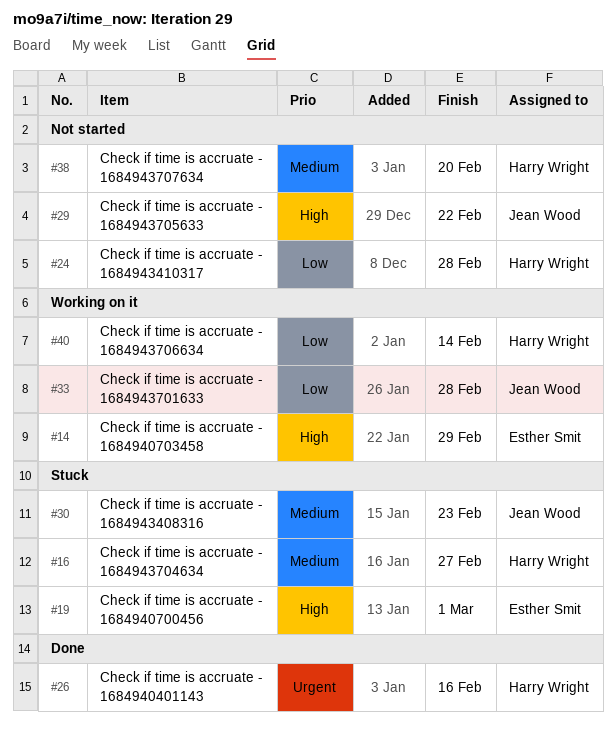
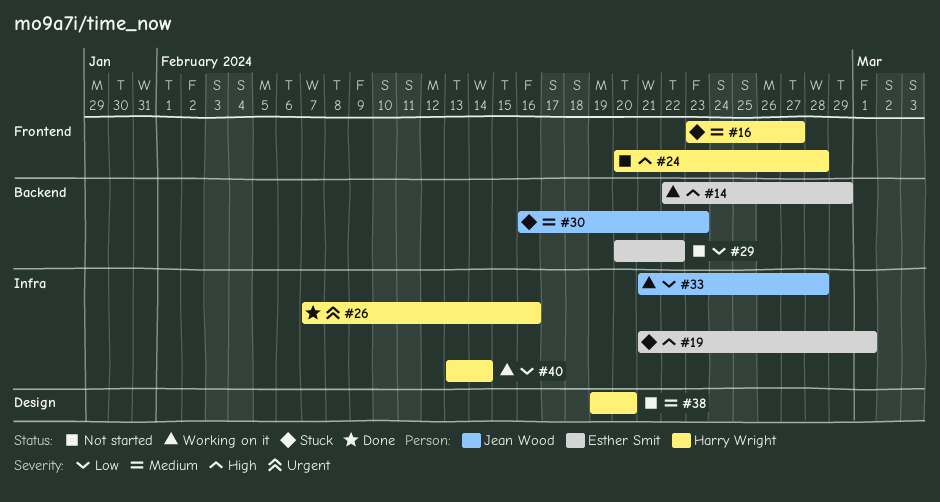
#24, priority: Low -> High
#29, owner: Jean Wood -> Esther Smit
#29, priority: High -> Low

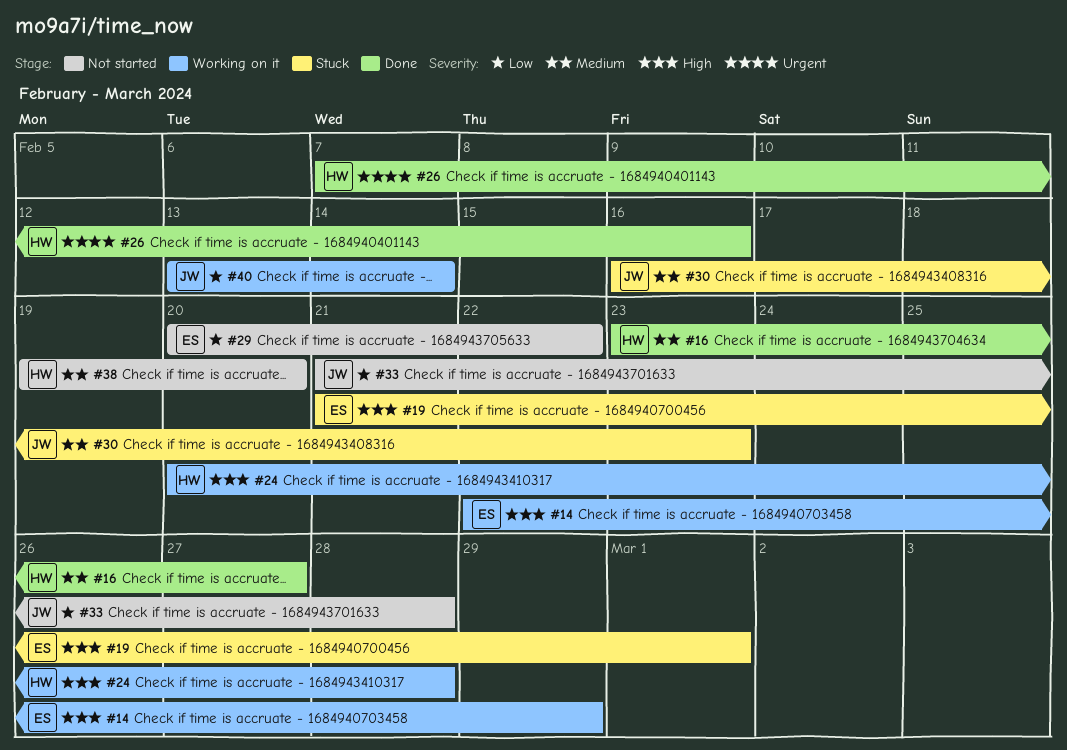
#16, status: Stuck -> Done
#24, status: Not started -> Working on it
#33, status: Working on it -> Not started
#40, owner: Harry Wright -> Jean Wood

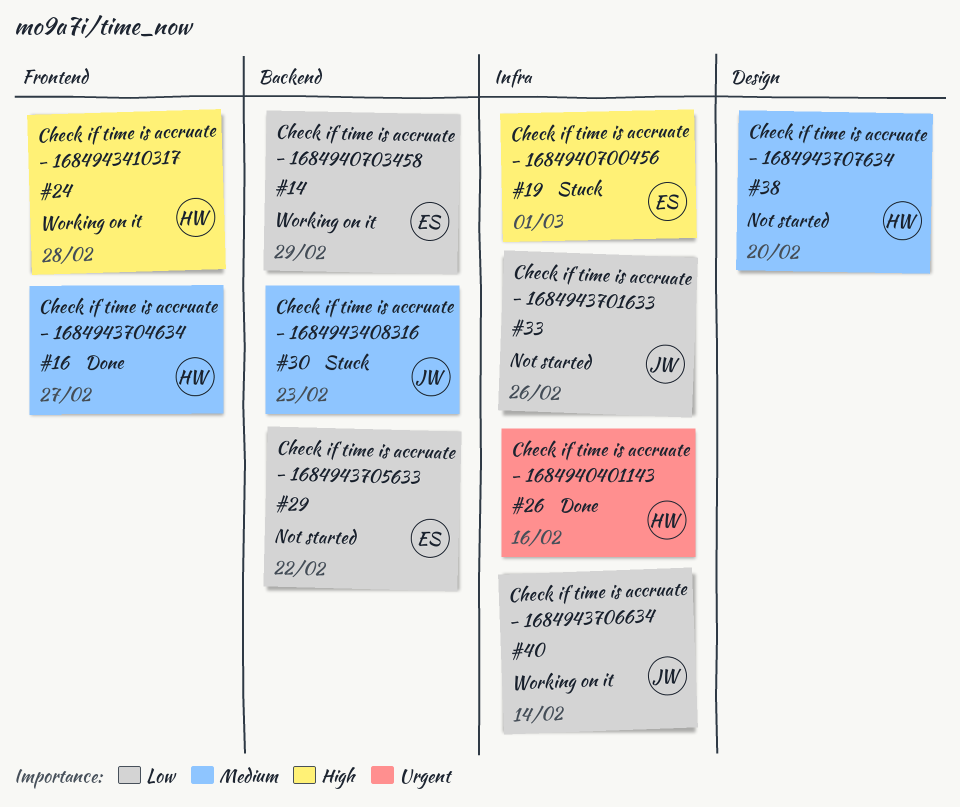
#14, priority: High -> Low
#33, due: Feb 28 -> Feb 26

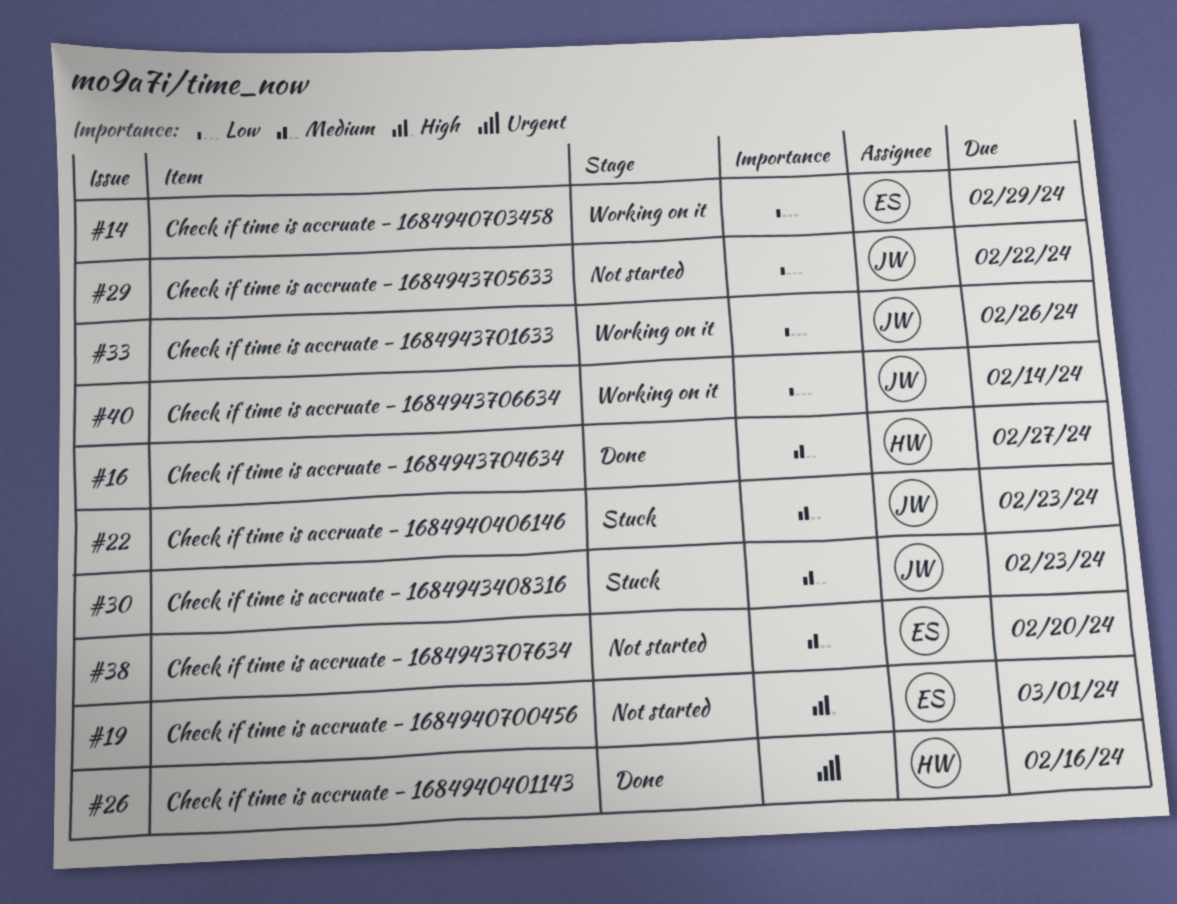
#19, status: Stuck -> Not started
#22: none -> present
#24: present -> none
#29, owner: ES -> JW
#33, status: Not started -> Working on it
#38, owner: HW -> ES

